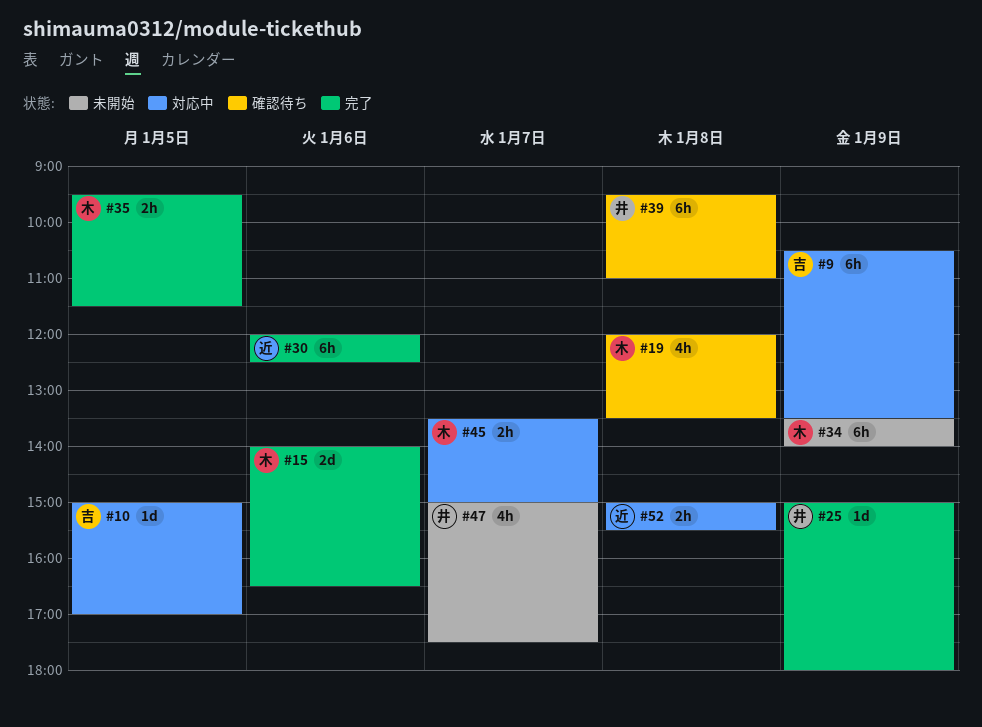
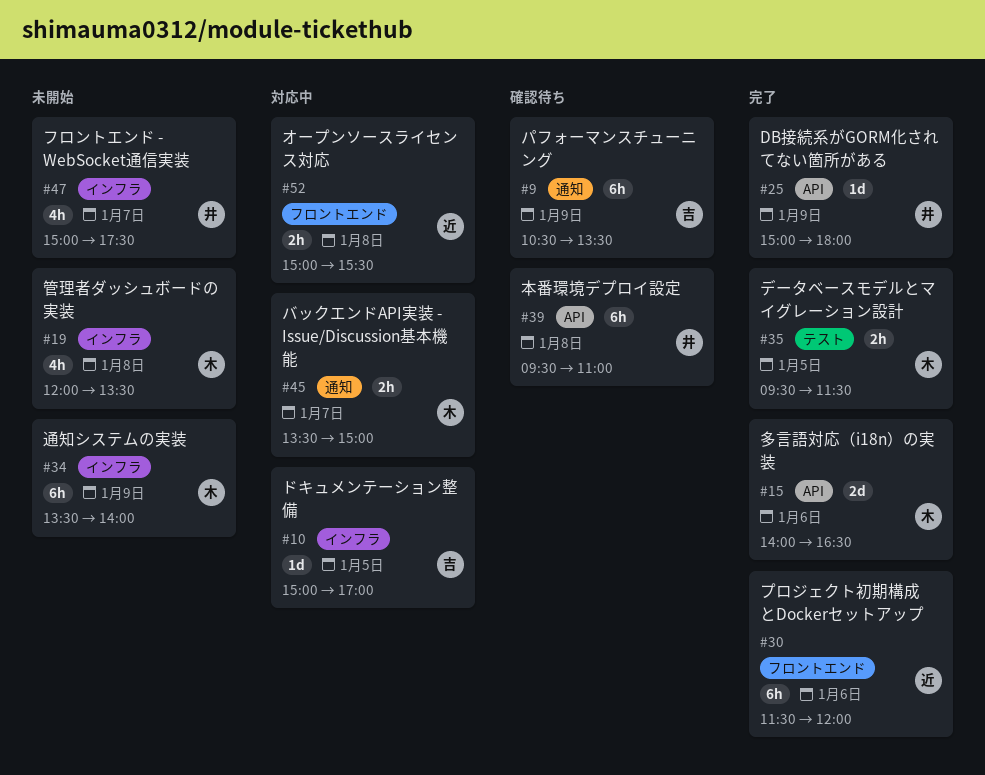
#9, status: 対応中 -> 確認待ち
#19, status: 確認待ち -> 未開始
#30, begins: 12:00 -> 11:30
#30, ends: 12:30 -> 12:00

